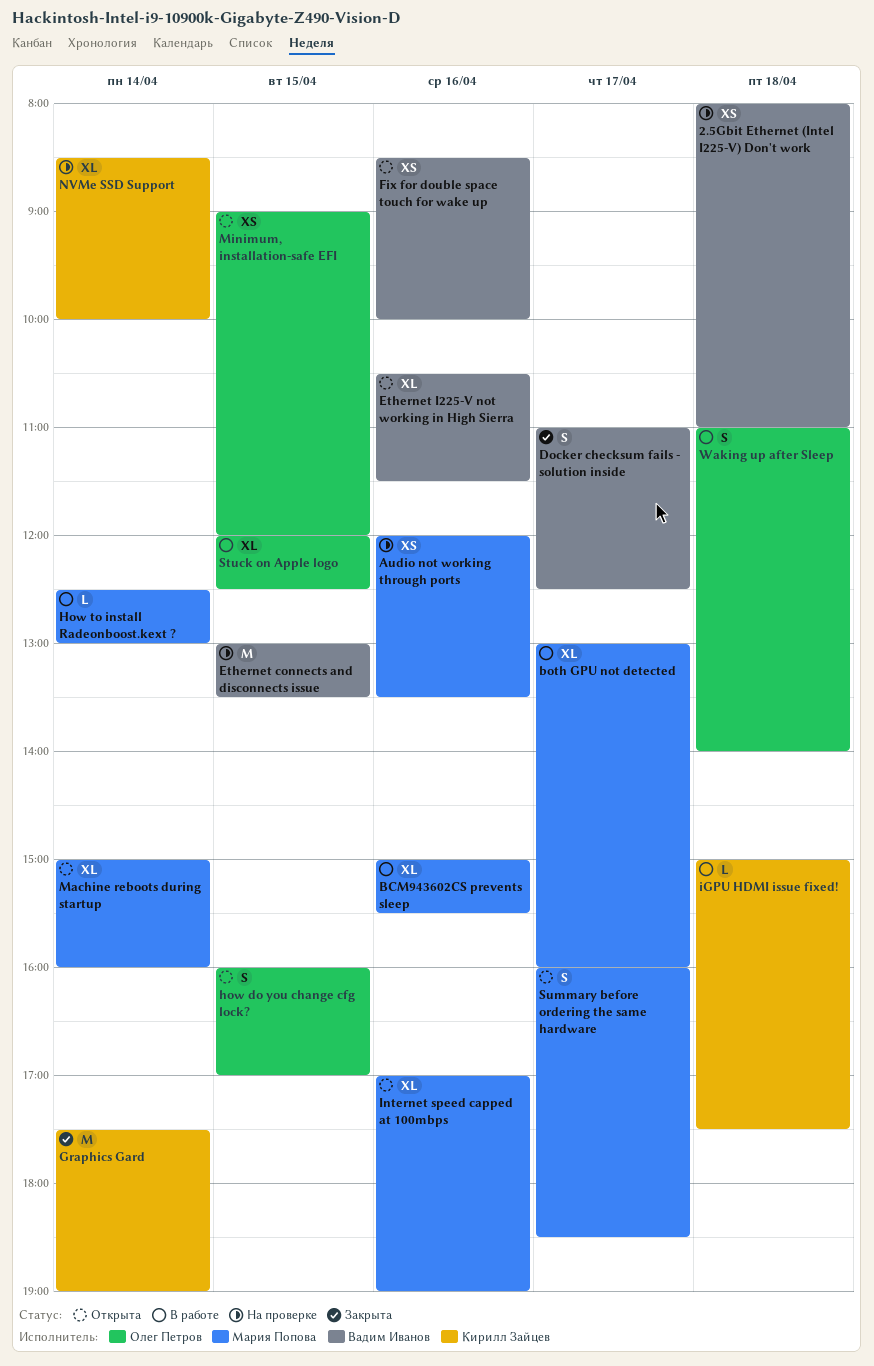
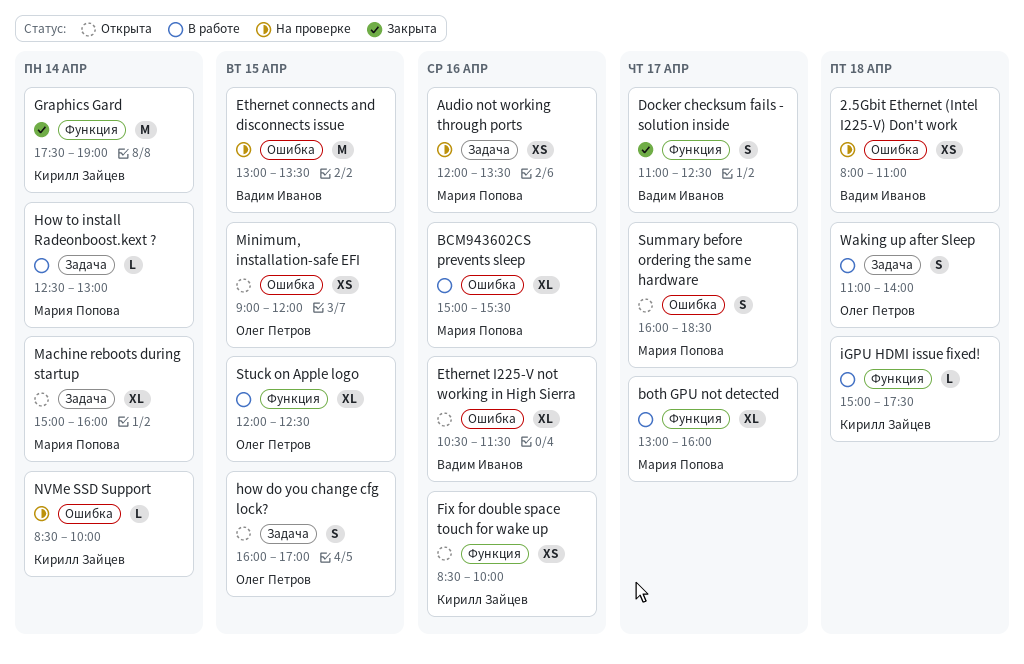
Fix for double space touch for wake up, owner: Вадим Иванов -> Кирилл Зайцев
Internet speed capped at 100mbps: present -> none
NVMe SSD Support, estimate: XL -> L

